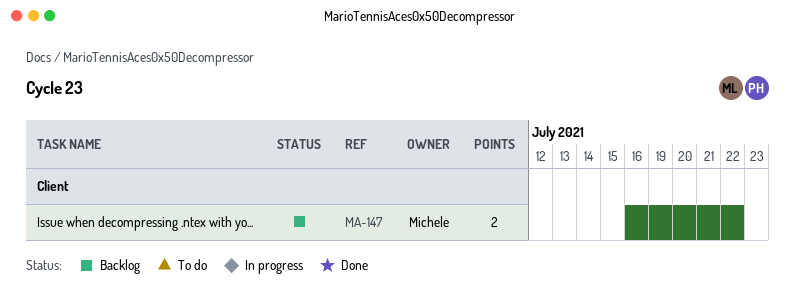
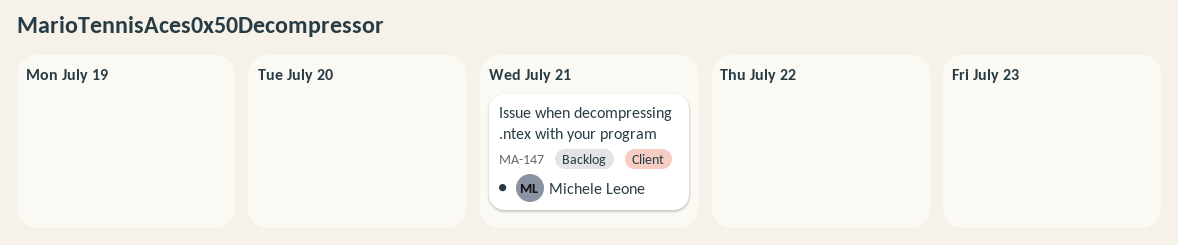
MA-147, estimate: 2 -> 1
MA-147, due: Jul 22 -> Jul 21

